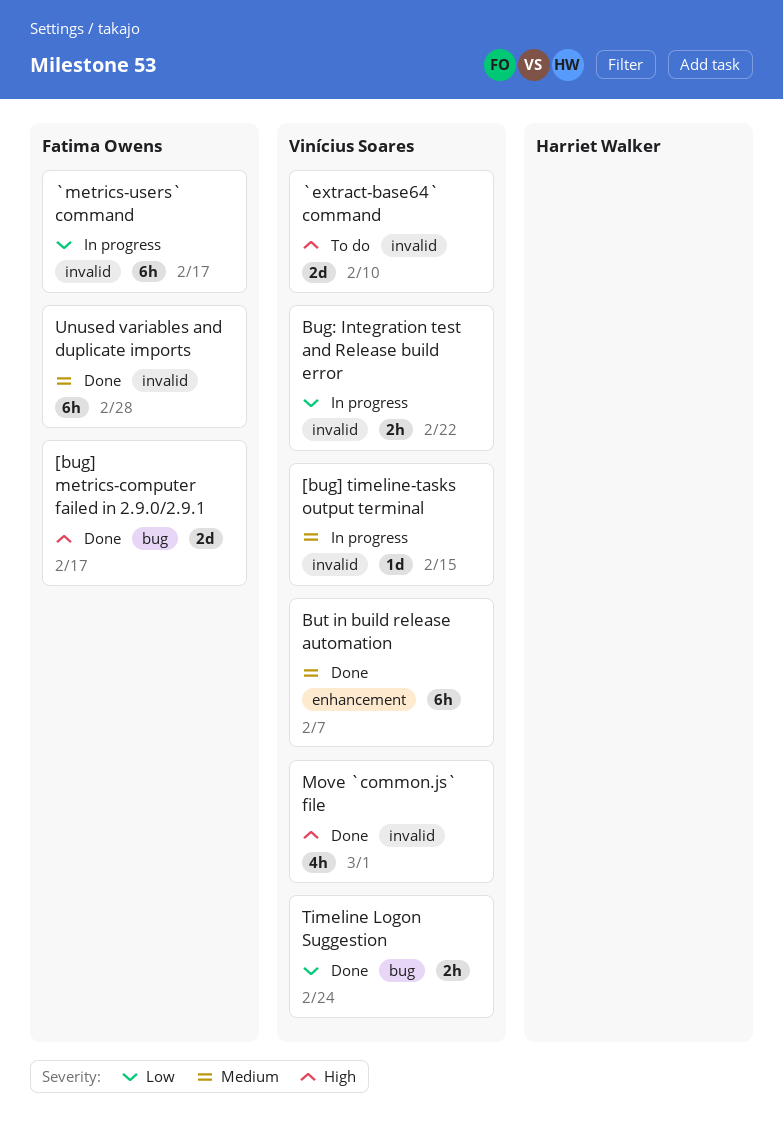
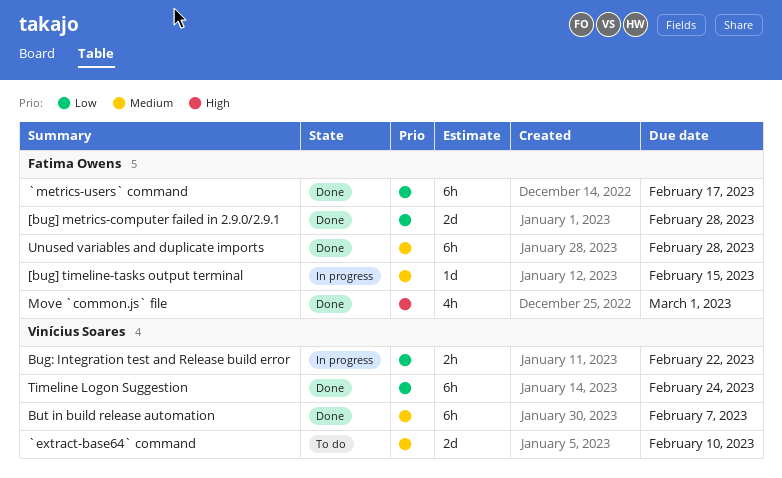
[bug] metrics-computer failed in 2.9.0/2.9.1, priority: High -> Low
[bug] metrics-computer failed in 2.9.0/2.9.1, due: Feb 17 -> Feb 28
[bug] timeline-tasks output terminal, owner: Vinícius Soares -> Fatima Owens
`extract-base64` command, priority: High -> Medium
`metrics-users` command, status: In progress -> Done
Move `common.js` file, owner: Vinícius Soares -> Fatima Owens
Timeline Logon Suggestion, estimate: 2h -> 6h

